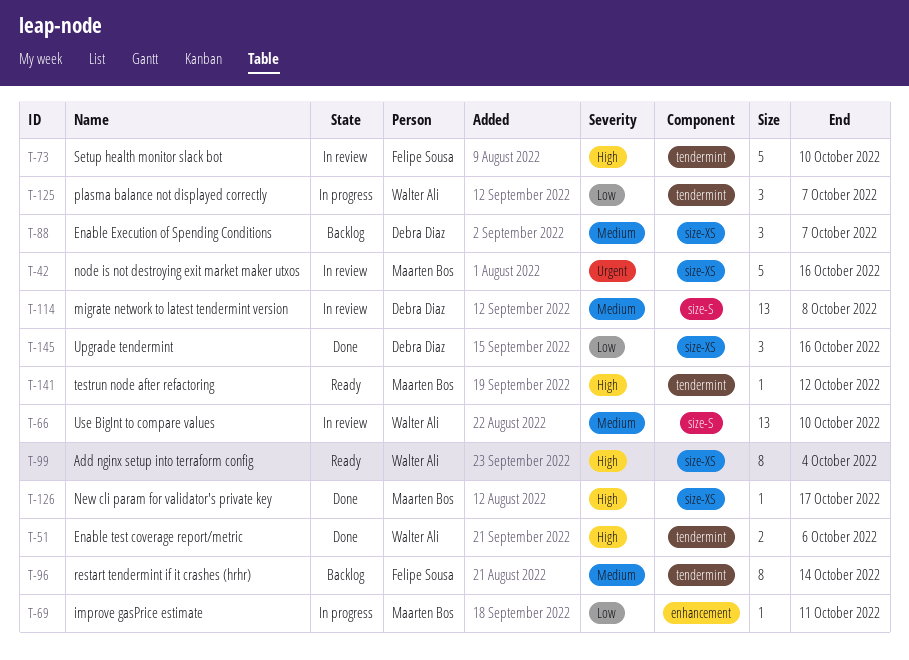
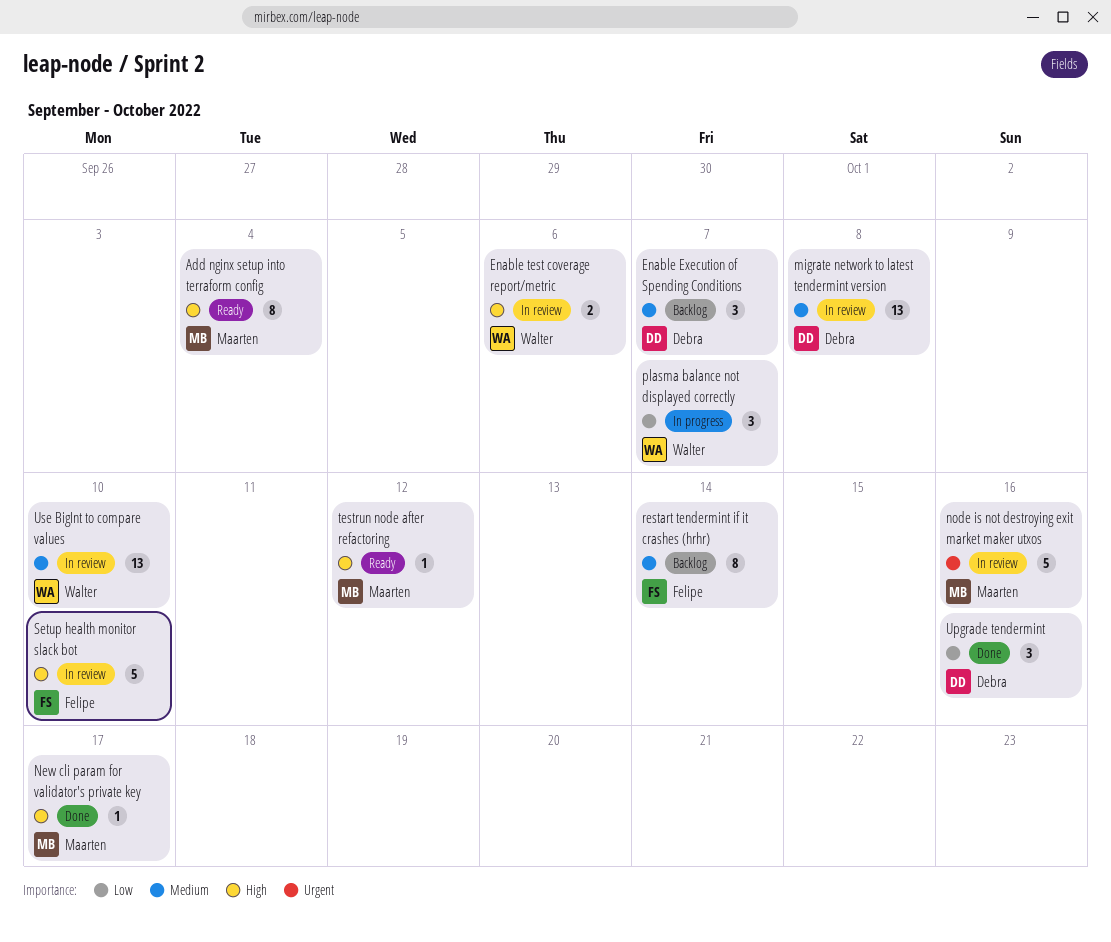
Add nginx setup into terraform config, owner: Walter Ali -> Maarten Bos
Enable test coverage report/metric, status: Done -> In review
improve gasPrice estimate: present -> none

